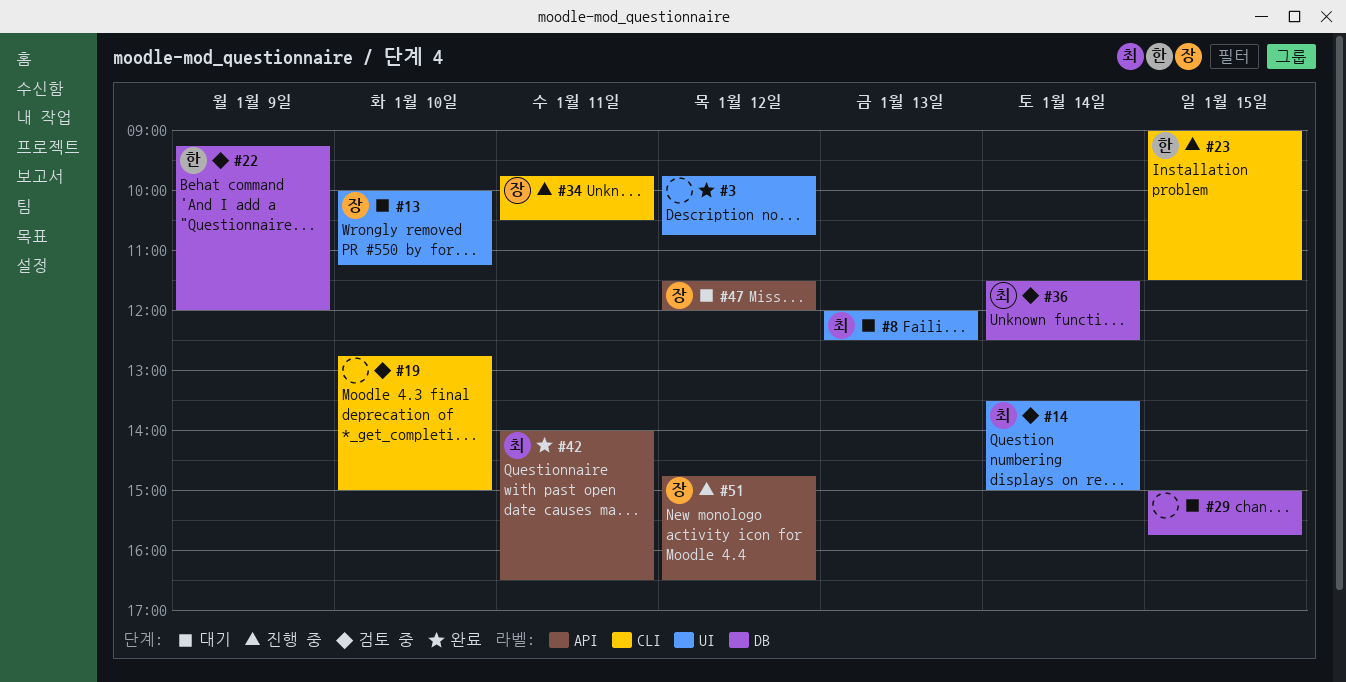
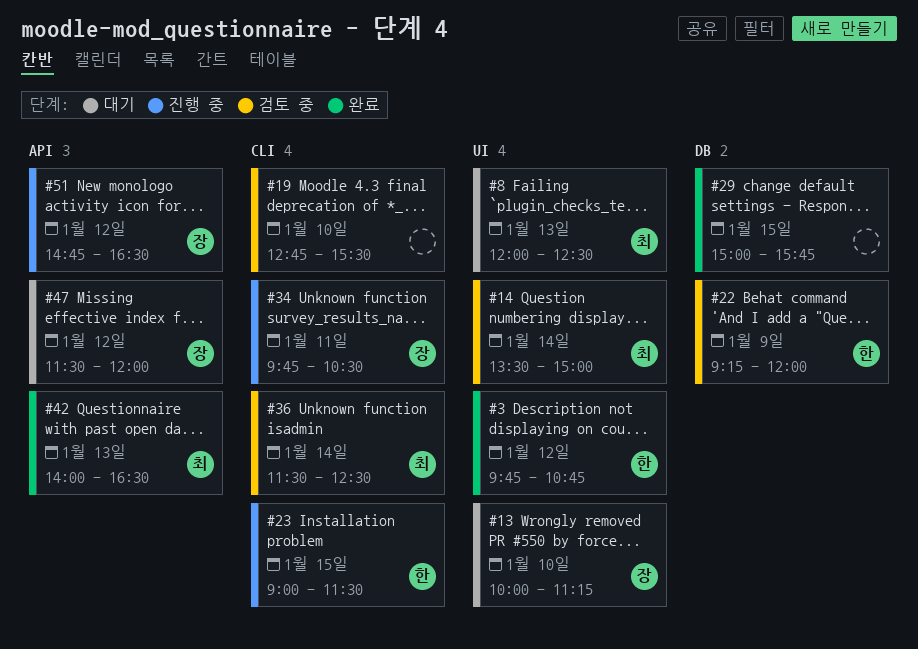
#3, owner: none -> 한
#19, ends: 15:00 -> 15:30
#29, status: 대기 -> 완료
#36, label: DB -> CLI
#42, day: Jan 11 -> Jan 13

